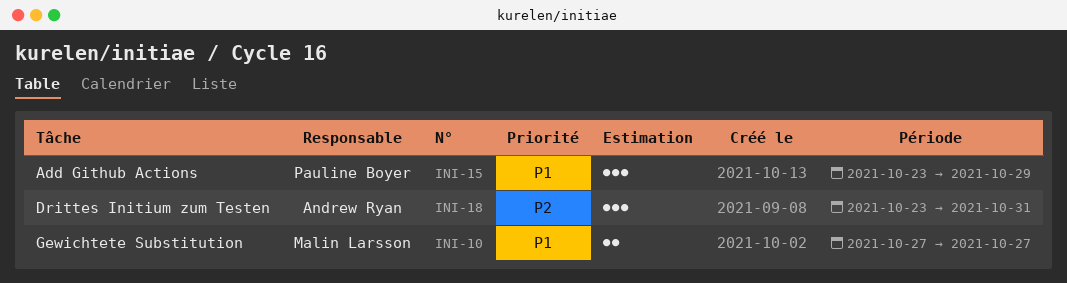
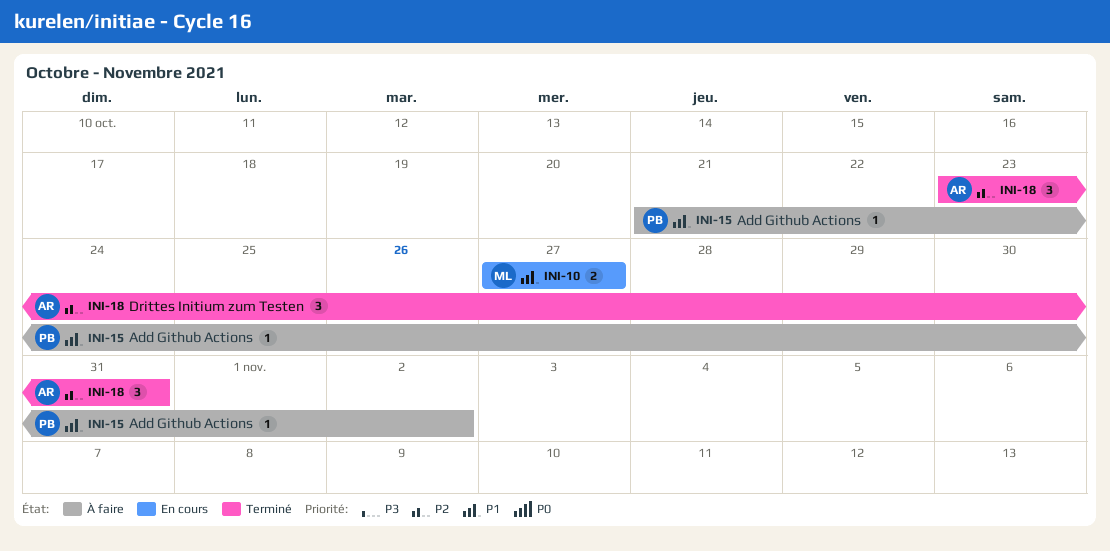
INI-15, estimate: 3 -> 1
INI-15, start: Oct 23 -> Oct 21
INI-15, due: Oct 29 -> Nov 2

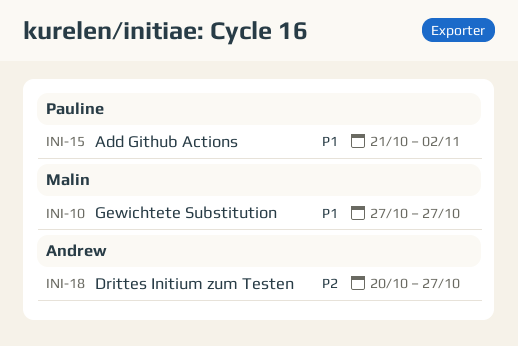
INI-18, start: Oct 23 -> Oct 20
INI-18, due: Oct 31 -> Oct 27

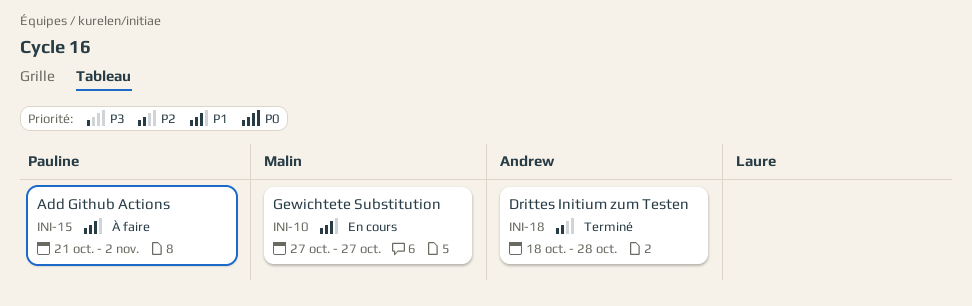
INI-18, start: Oct 20 -> Oct 18
INI-18, due: Oct 27 -> Oct 28

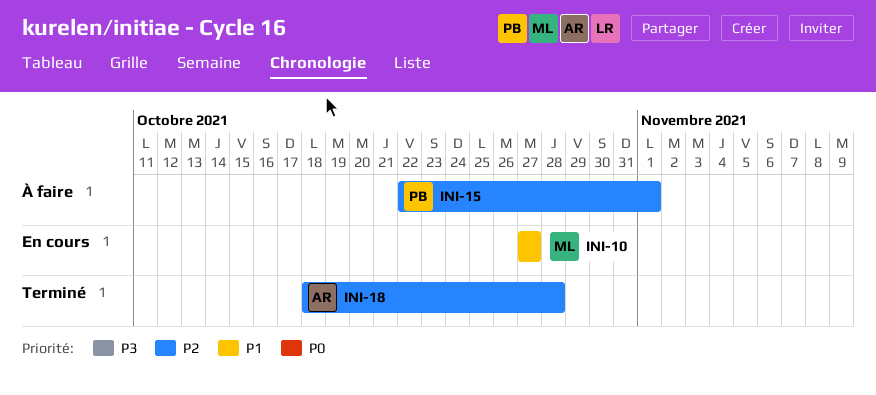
INI-15, priority: P1 -> P2
INI-15, start: Oct 21 -> Oct 22
INI-15, due: Nov 2 -> Nov 1

